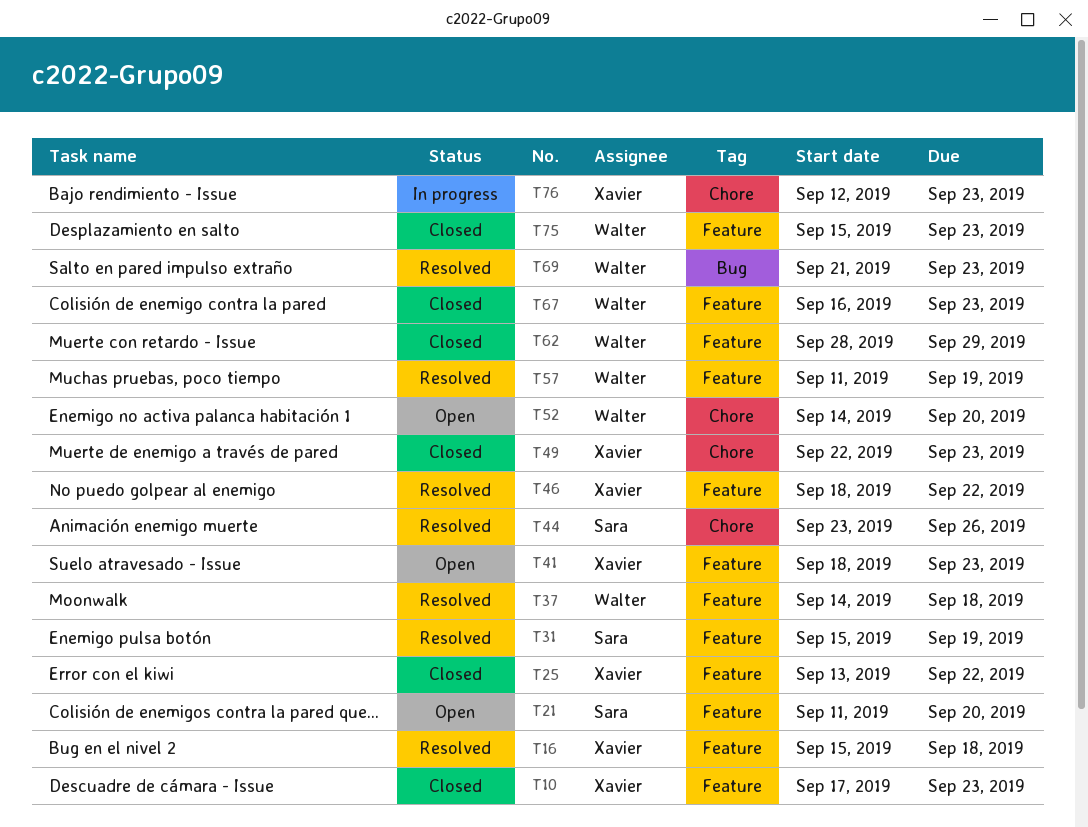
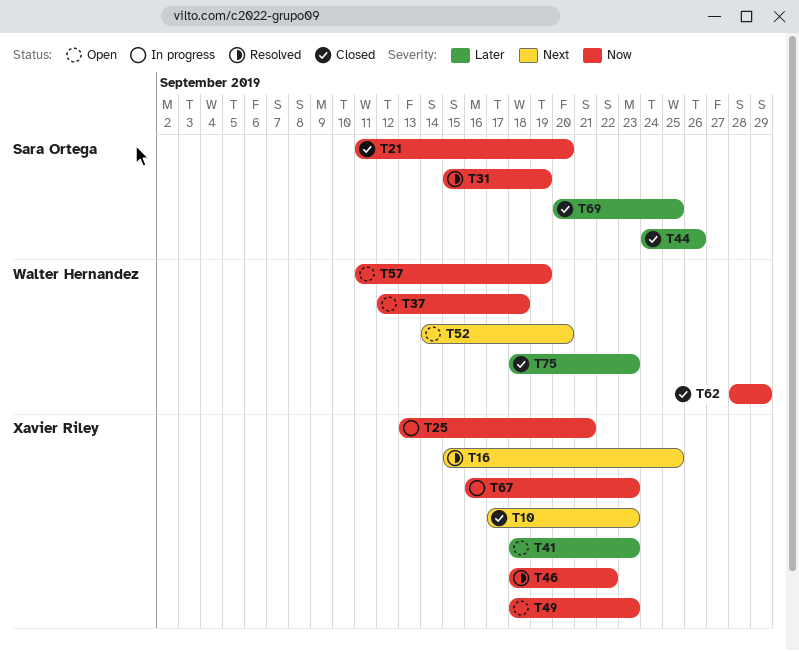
T16, due: Sep 18 -> Sep 25
T21, status: Open -> Closed
T25, status: Closed -> In progress
T25, due: Sep 22 -> Sep 21
T37, status: Resolved -> Open
T37, start: Sep 14 -> Sep 12
T44, status: Resolved -> Closed
T44, start: Sep 23 -> Sep 24
T49, status: Closed -> Open
T49, start: Sep 22 -> Sep 18
T57, status: Resolved -> Open
T67, status: Closed -> In progress
T67, owner: Walter Hernandez -> Xavier Riley
T69, status: Resolved -> Closed
T69, owner: Walter Hernandez -> Sara Ortega
T69, start: Sep 21 -> Sep 20
T69, due: Sep 23 -> Sep 25
T75, start: Sep 15 -> Sep 18
T76: present -> none

